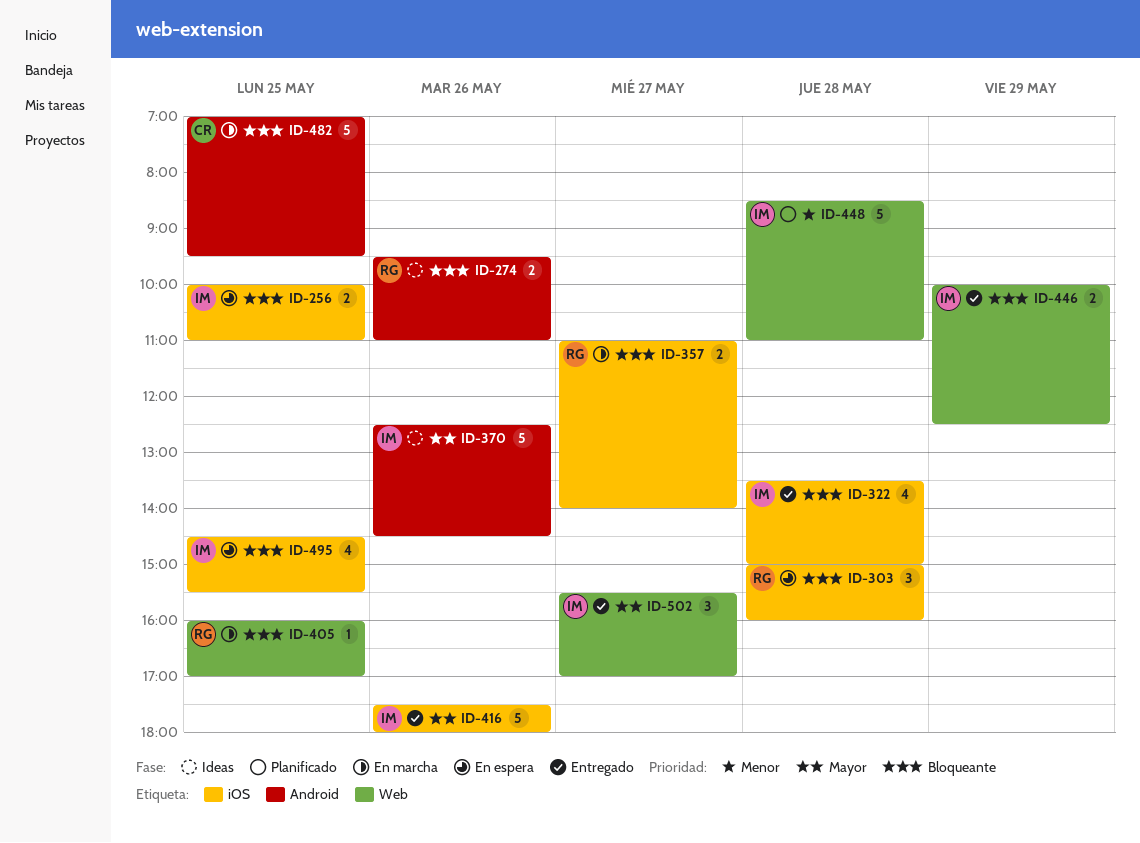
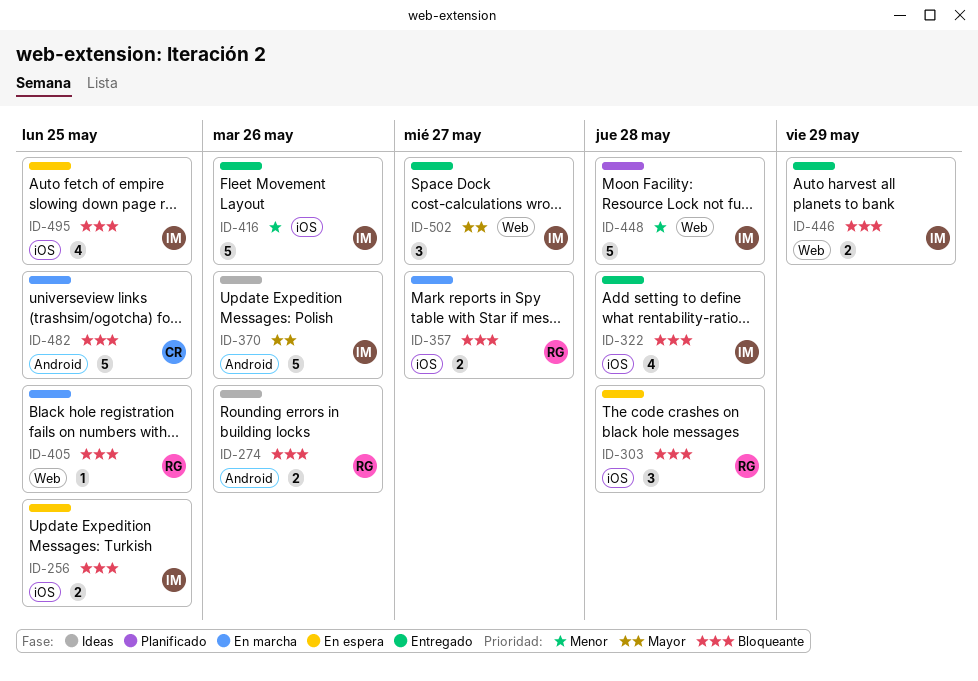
ID-416, priority: Mayor -> Menor

